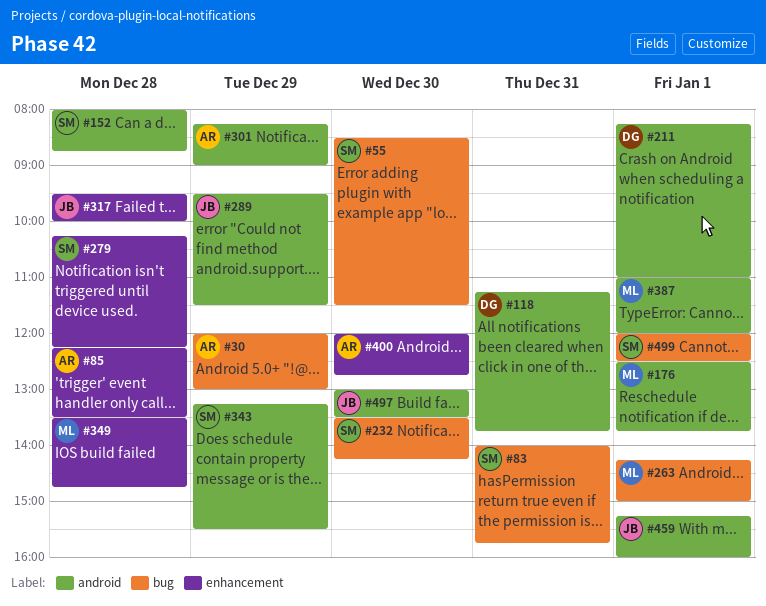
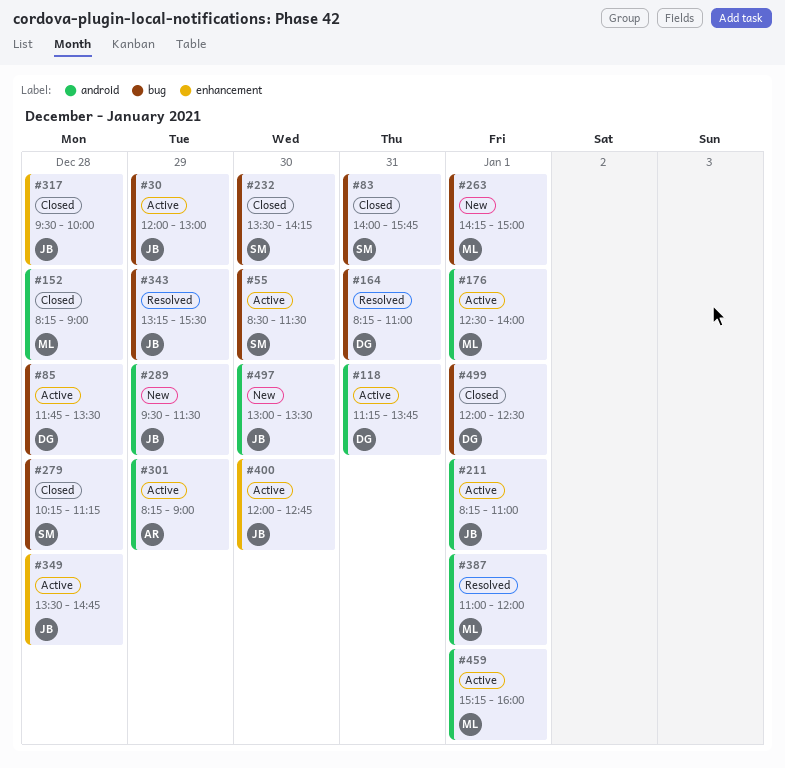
#30, owner: AR -> JB
#85, owner: AR -> DG
#85, label: enhancement -> bug
#85, begins: 12:15 -> 11:45
#152, owner: SM -> ML
#152, begins: 08:00 -> 08:15
#152, ends: 08:45 -> 09:00
#164: none -> present
#176, ends: 13:45 -> 14:00
#211, owner: DG -> JB
#279, label: enhancement -> bug
#279, ends: 12:15 -> 11:15
#343, owner: SM -> JB
#343, label: android -> bug
#349, owner: ML -> JB
#400, owner: AR -> JB
#459, owner: JB -> ML
#499, owner: SM -> DG

